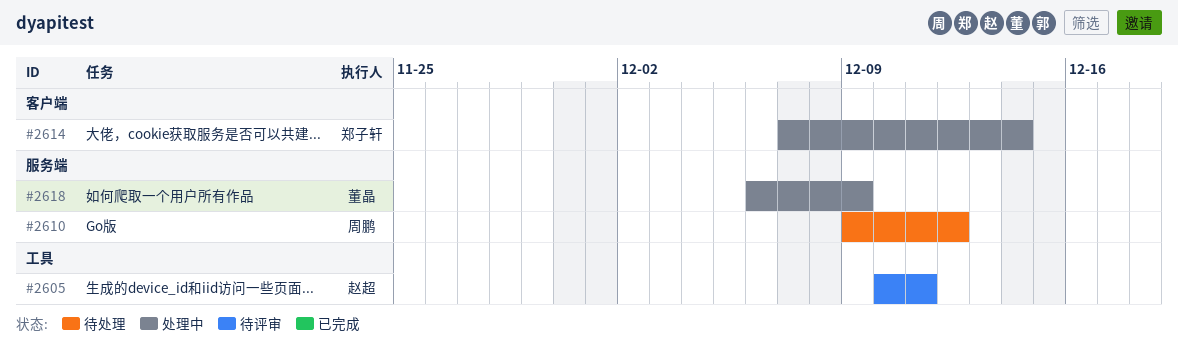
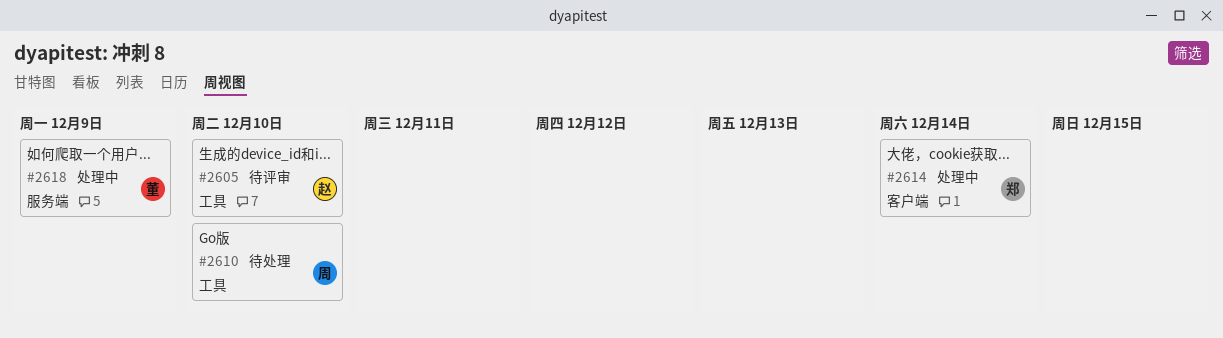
#2605, due: Dec 11 -> Dec 10
#2610, label: 服务端 -> 工具
#2610, due: Dec 12 -> Dec 10

